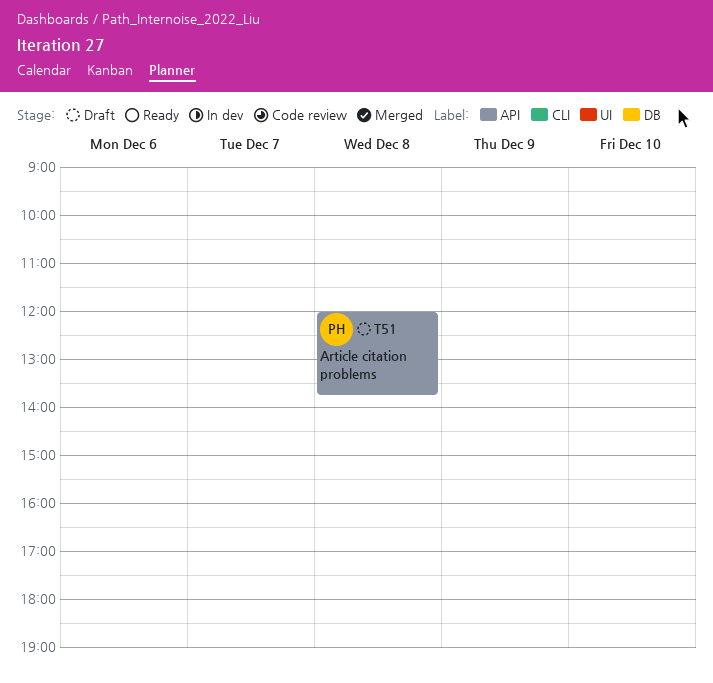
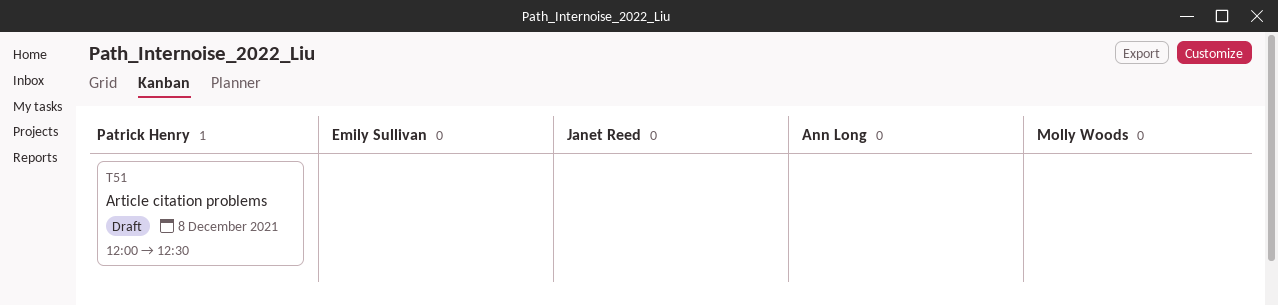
T51, ends: 13:45 -> 12:30

